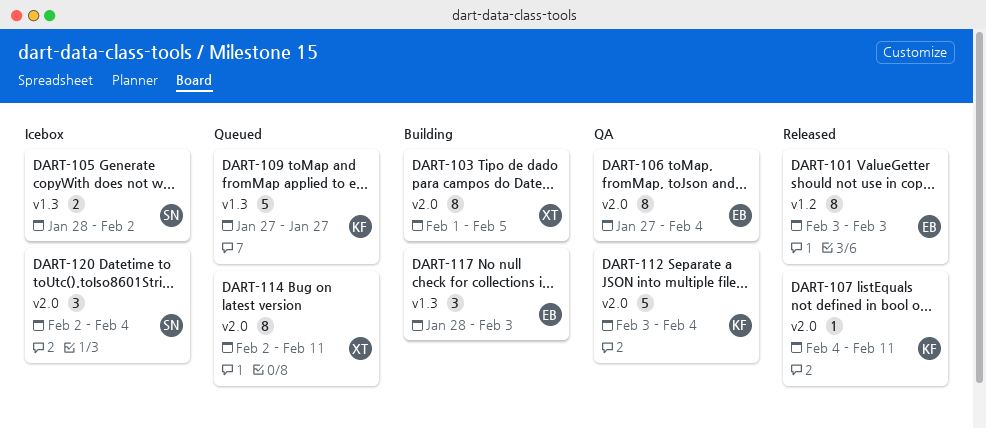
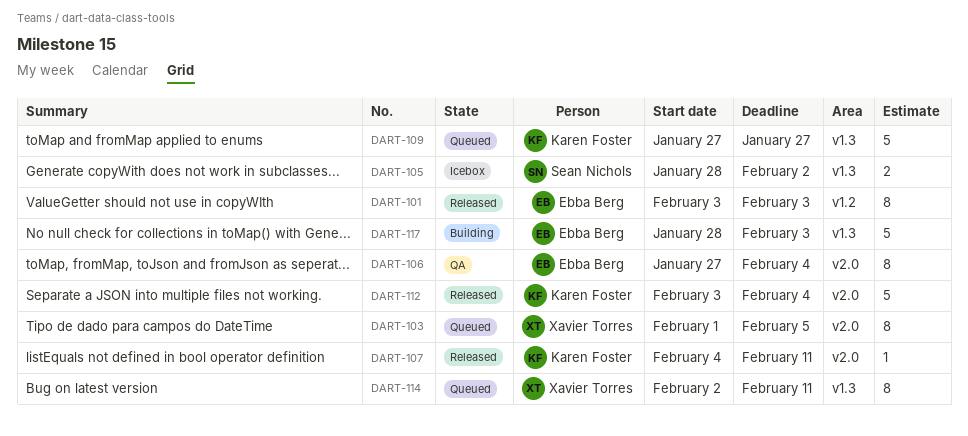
DART-103, status: Building -> Queued
DART-112, status: QA -> Released
DART-114, label: v2.0 -> v1.3
DART-117, estimate: 3 -> 5
DART-120: present -> none

